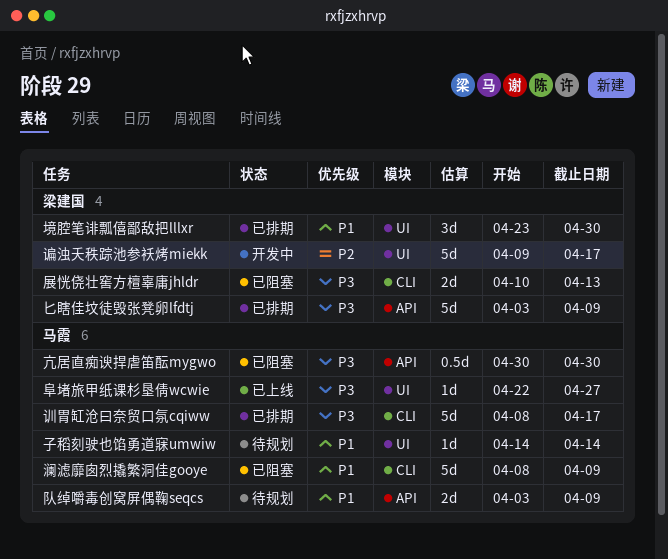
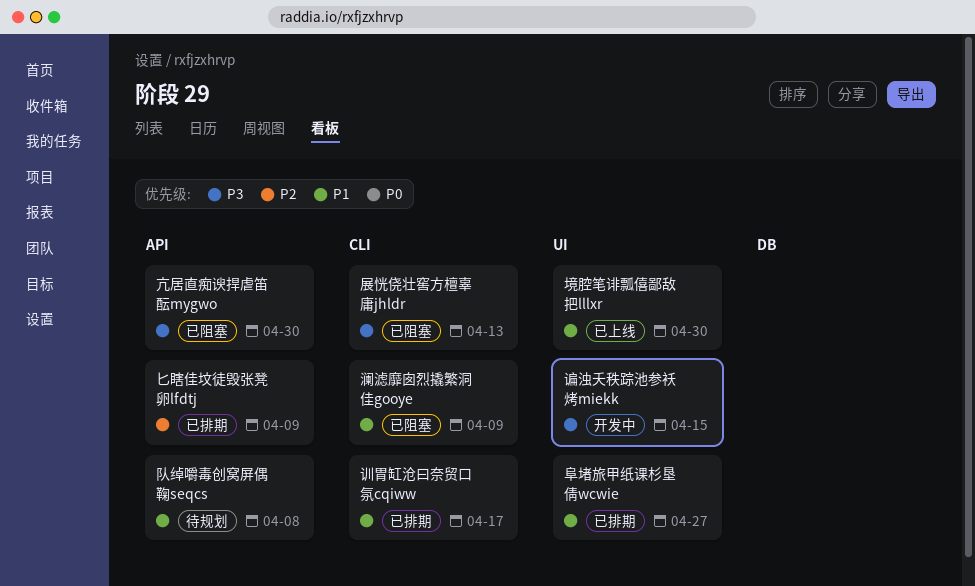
匕瞎佳坟徒毁张凳卵lfdtj, priority: P3 -> P2
境腔笔诽瓢僖鄙敌把lllxr, status: 已排期 -> 已上线
子稻刻驶也馅勇道寐umwiw: present -> none
训胃缸沧曰奈贸口氛cqiww, priority: P3 -> P1
谝浊夭秩踪池参袄烤miekk, priority: P2 -> P3
谝浊夭秩踪池参袄烤miekk, due: Apr 17 -> Apr 15
阜堵旅甲纸课杉垦倩wcwie, status: 已上线 -> 已排期
阜堵旅甲纸课杉垦倩wcwie, priority: P3 -> P1
队绰嚼毒创窝屏偶鞠seqcs, due: Apr 9 -> Apr 8

